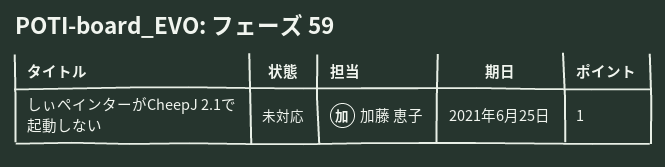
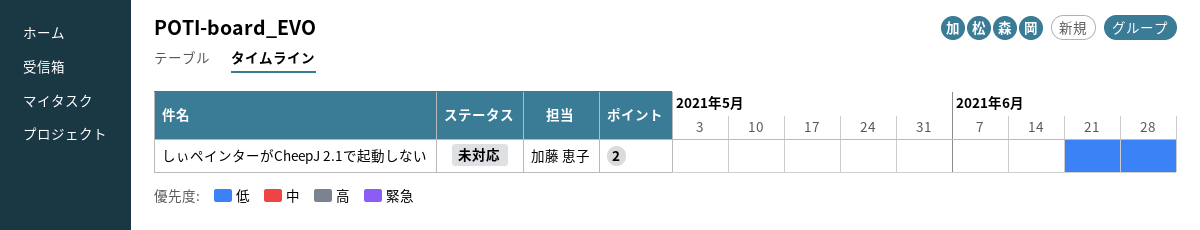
しぃペインターがCheepJ 2.1で起動しない, estimate: 1 -> 2
しぃペインターがCheepJ 2.1で起動しない, due: Jun 25 -> Jul 2

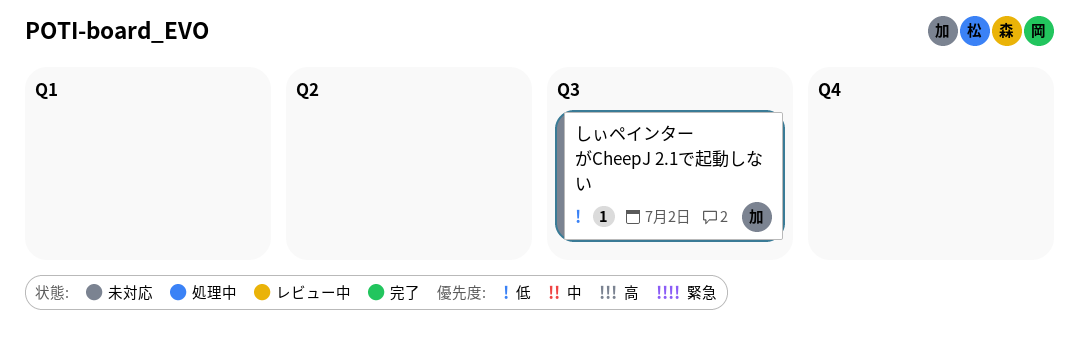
しぃペインターがCheepJ 2.1で起動しない, estimate: 2 -> 1

